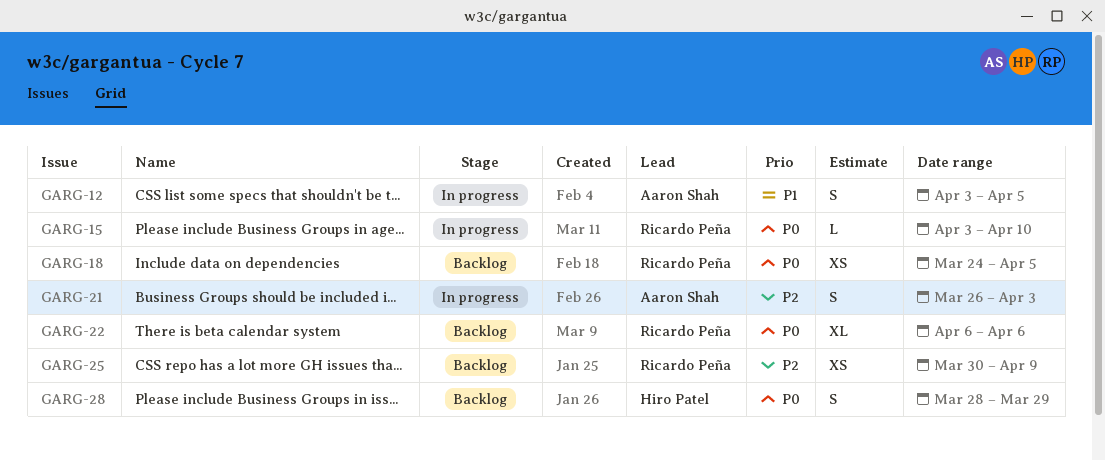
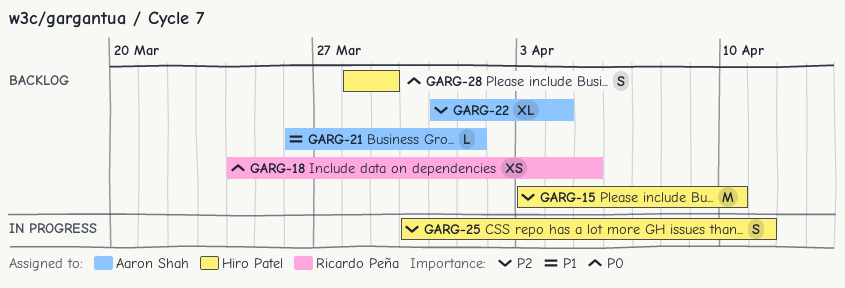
GARG-12: present -> none
GARG-15, status: In progress -> Backlog
GARG-15, owner: Ricardo Peña -> Hiro Patel
GARG-15, priority: P0 -> P2
GARG-15, estimate: L -> M
GARG-21, status: In progress -> Backlog
GARG-21, priority: P2 -> P1
GARG-21, estimate: S -> L
GARG-21, due: Apr 3 -> Apr 1
GARG-22, owner: Ricardo Peña -> Aaron Shah
GARG-22, priority: P0 -> P2
GARG-22, start: Apr 6 -> Mar 31
GARG-22, due: Apr 6 -> Apr 4
GARG-25, status: Backlog -> In progress
GARG-25, owner: Ricardo Peña -> Hiro Patel
GARG-25, estimate: XS -> S
GARG-25, due: Apr 9 -> Apr 11

